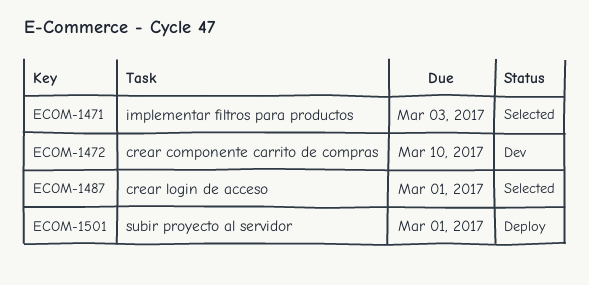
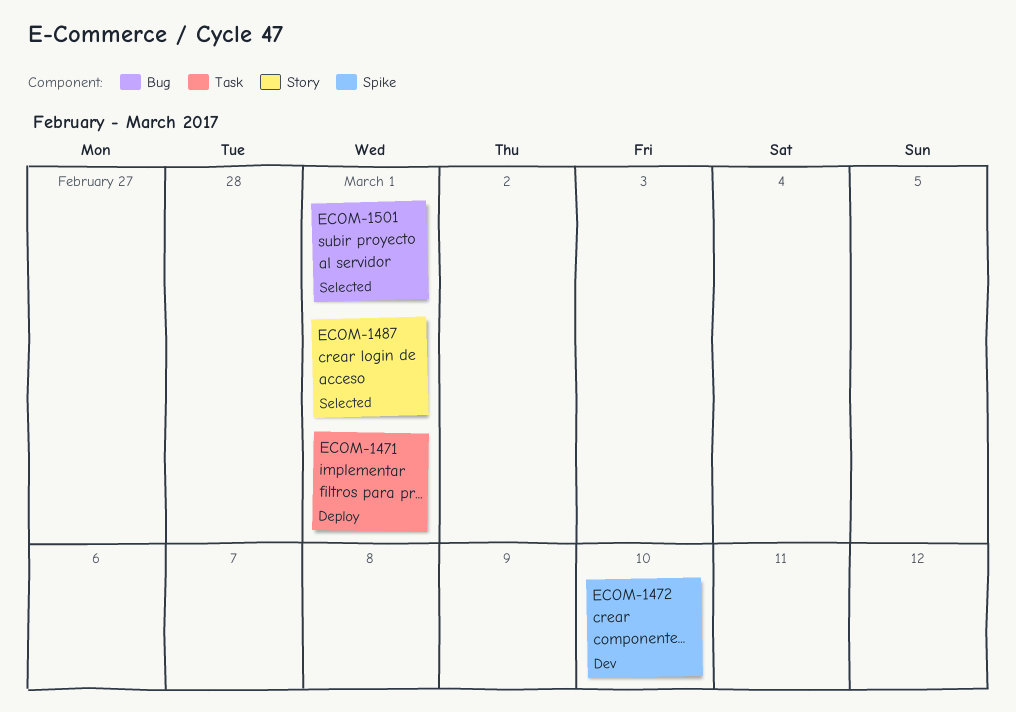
ECOM-1471, status: Selected -> Deploy
ECOM-1471, due: Mar 3 -> Mar 1
ECOM-1501, status: Deploy -> Selected

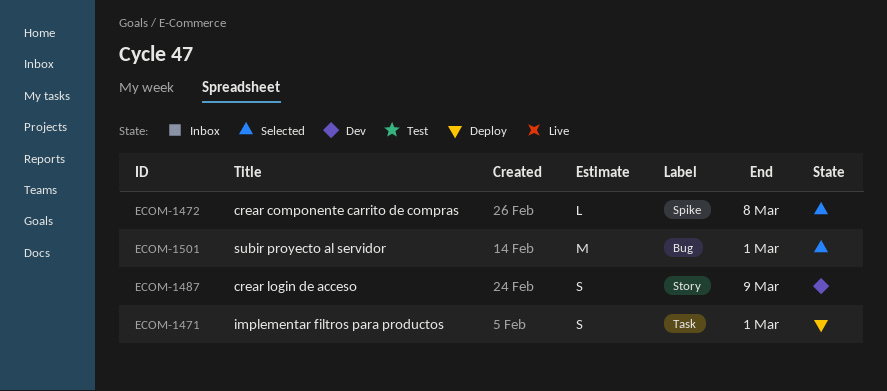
ECOM-1472, status: Dev -> Selected
ECOM-1472, due: Mar 10 -> Mar 8
ECOM-1487, status: Selected -> Dev
ECOM-1487, due: Mar 1 -> Mar 9

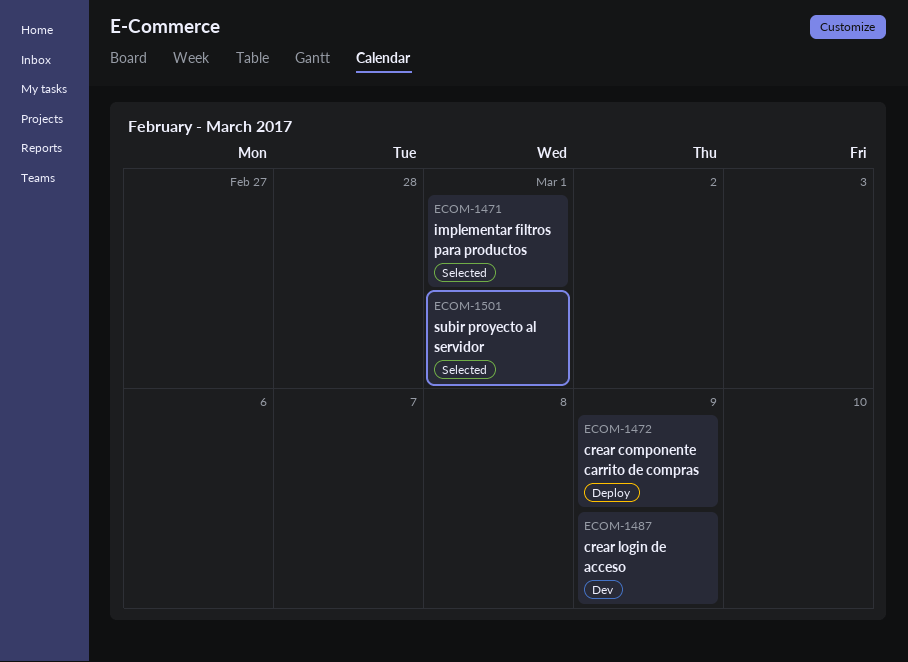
ECOM-1471, status: Deploy -> Selected
ECOM-1472, status: Selected -> Deploy
ECOM-1472, due: Mar 8 -> Mar 9

